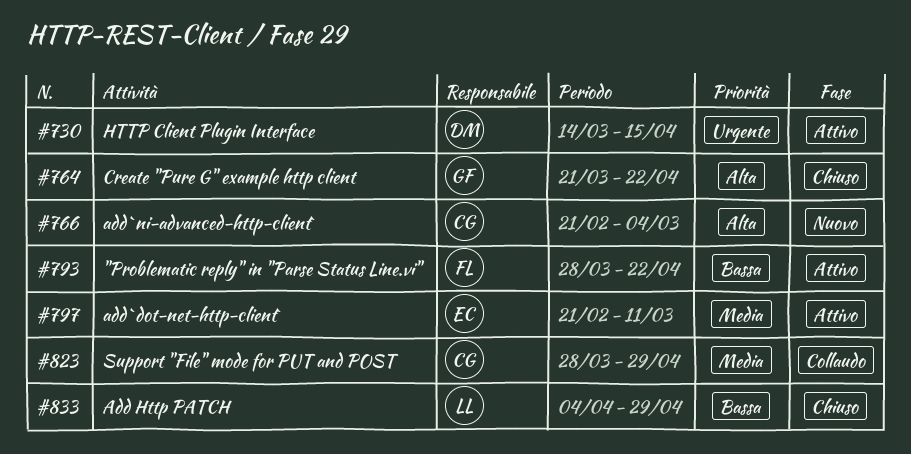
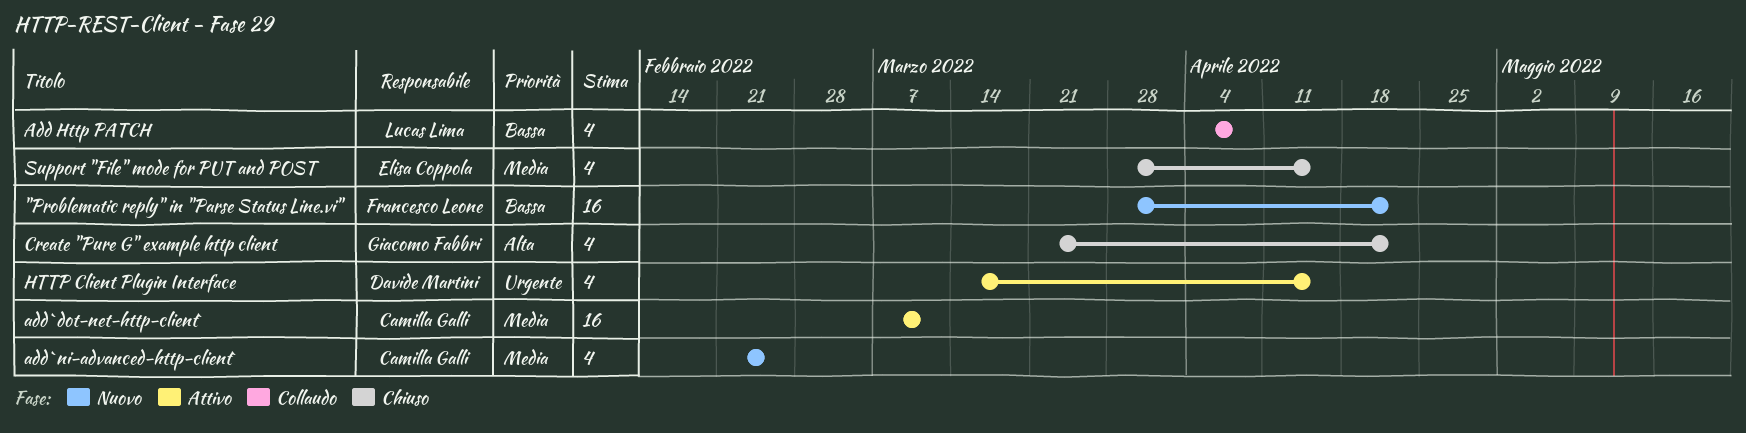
"Problematic reply" in "Parse Status Line.vi", status: Attivo -> Nuovo
add `dot-net-http-client`, owner: Elisa Coppola -> Camilla Galli
add `dot-net-http-client`, start: Feb 21 -> Mar 7
add `ni-advanced-http-client`, priority: Alta -> Media
add `ni-advanced-http-client`, due: Mar 4 -> Feb 25
Add Http PATCH, status: Chiuso -> Collaudo
Add Http PATCH, due: Apr 29 -> Apr 8
Support "File" mode for PUT and POST, status: Collaudo -> Chiuso
Support "File" mode for PUT and POST, owner: Camilla Galli -> Elisa Coppola
Support "File" mode for PUT and POST, due: Apr 29 -> Apr 15

